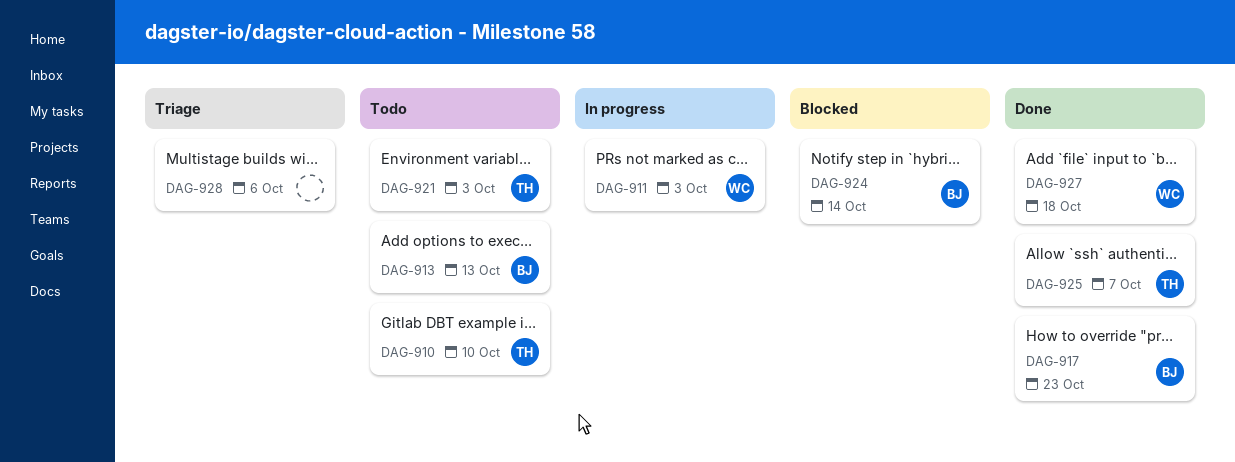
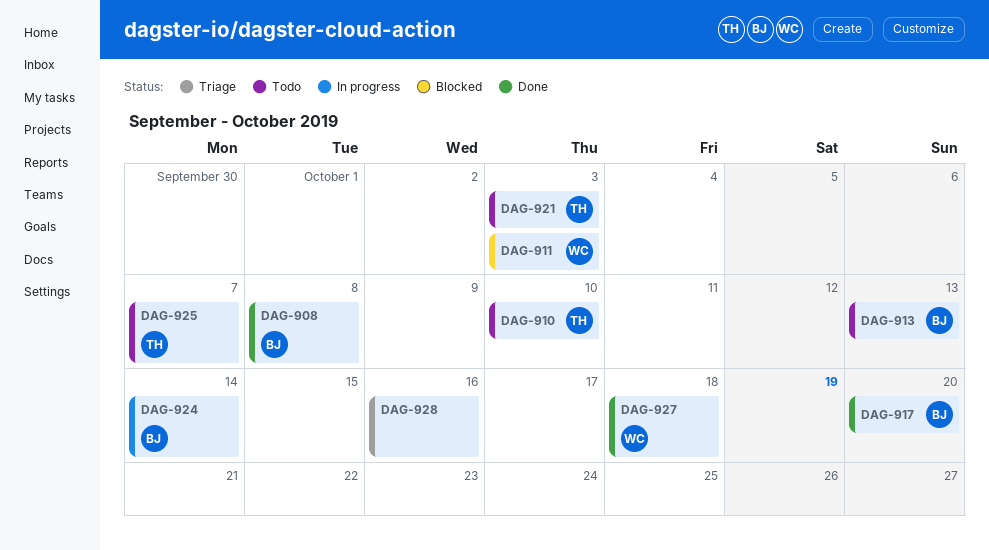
DAG-908: none -> present
DAG-911, status: In progress -> Blocked
DAG-917, due: Oct 23 -> Oct 20
DAG-924, status: Blocked -> In progress
DAG-925, status: Done -> Todo
DAG-928, due: Oct 6 -> Oct 16

